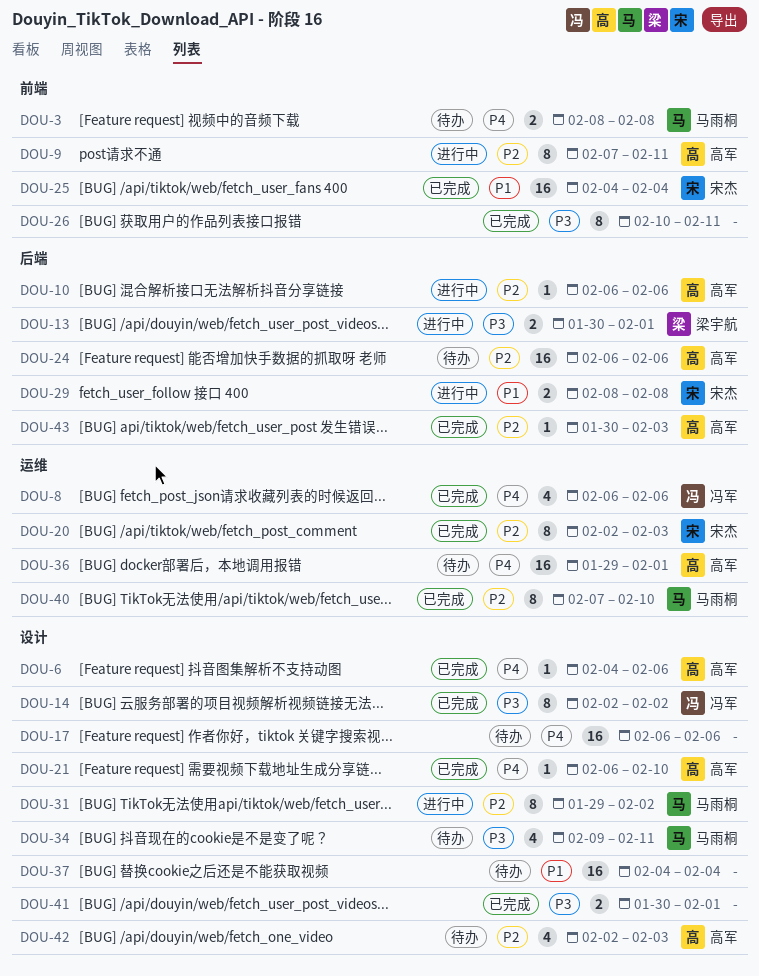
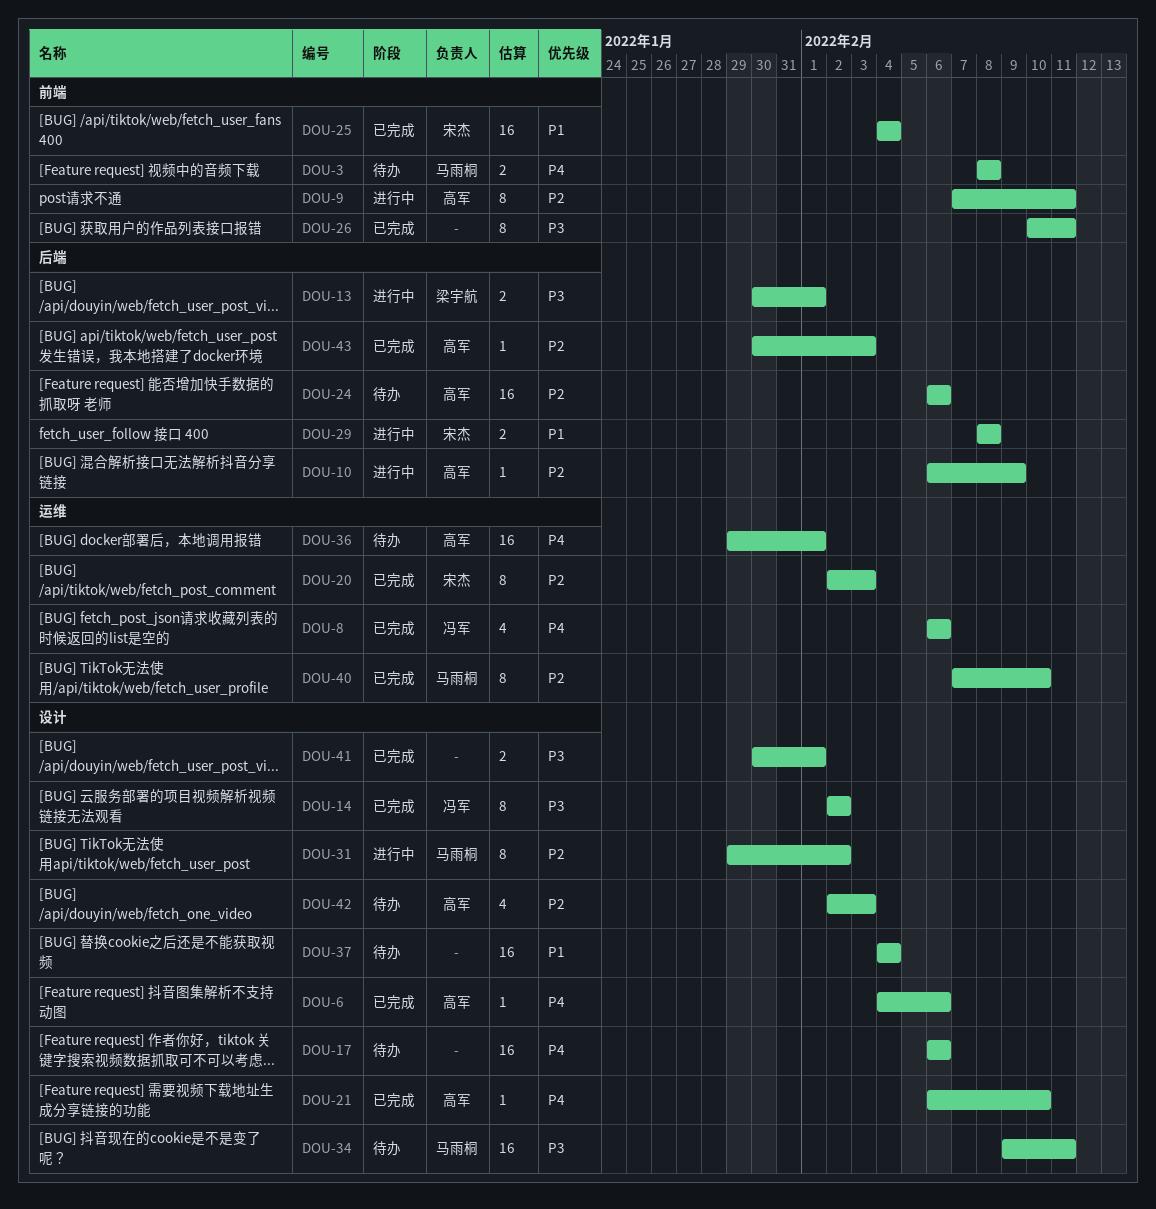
DOU-10, due: Feb 6 -> Feb 9
DOU-34, estimate: 4 -> 16

